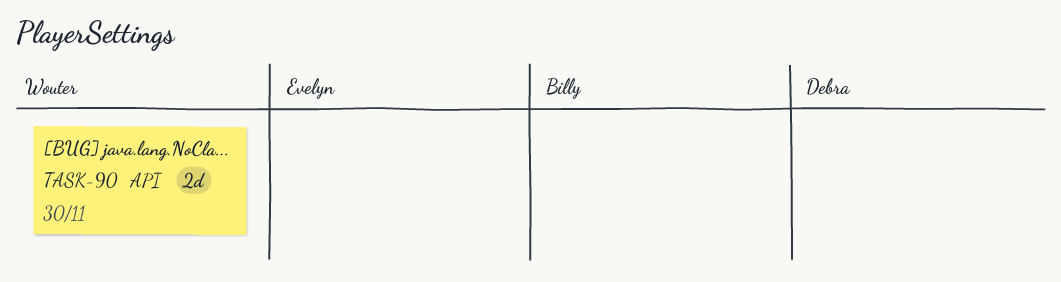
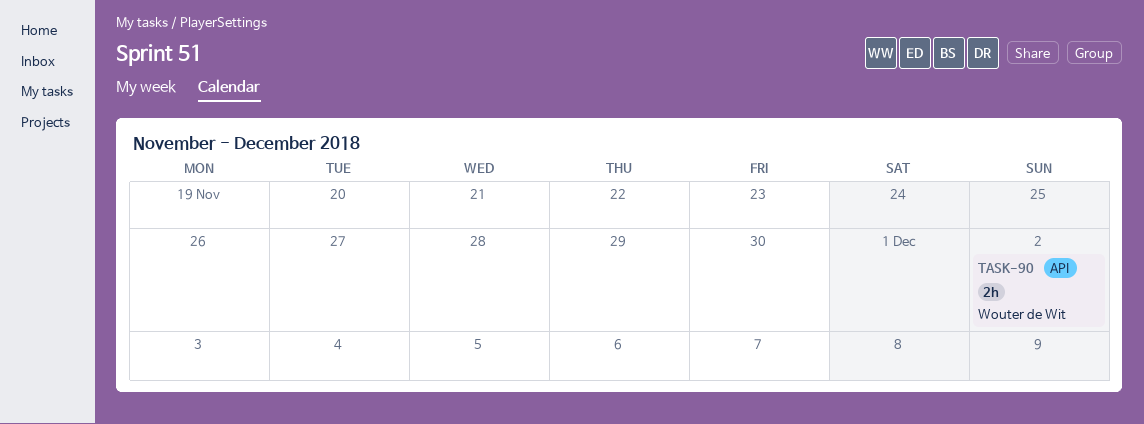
TASK-90, estimate: 2d -> 2h
TASK-90, due: Nov 30 -> Dec 2

